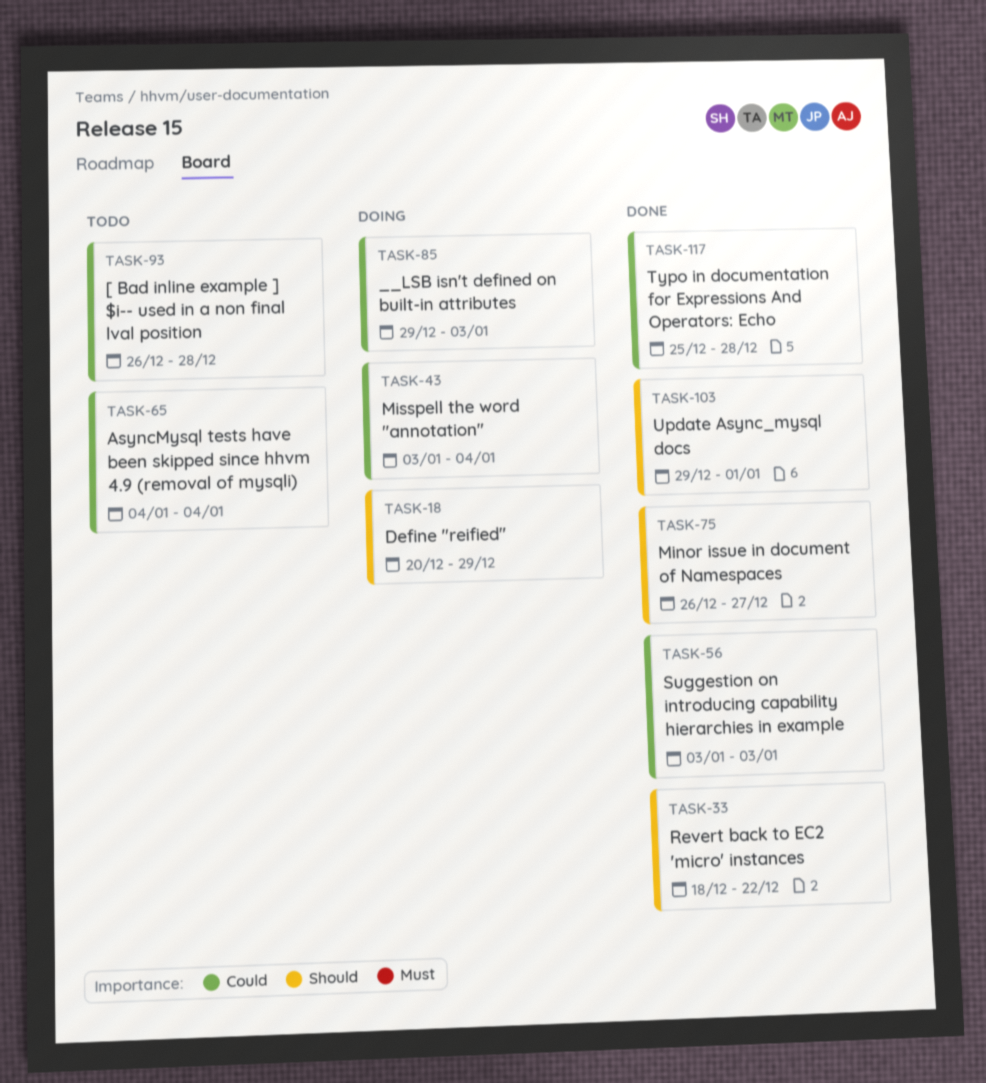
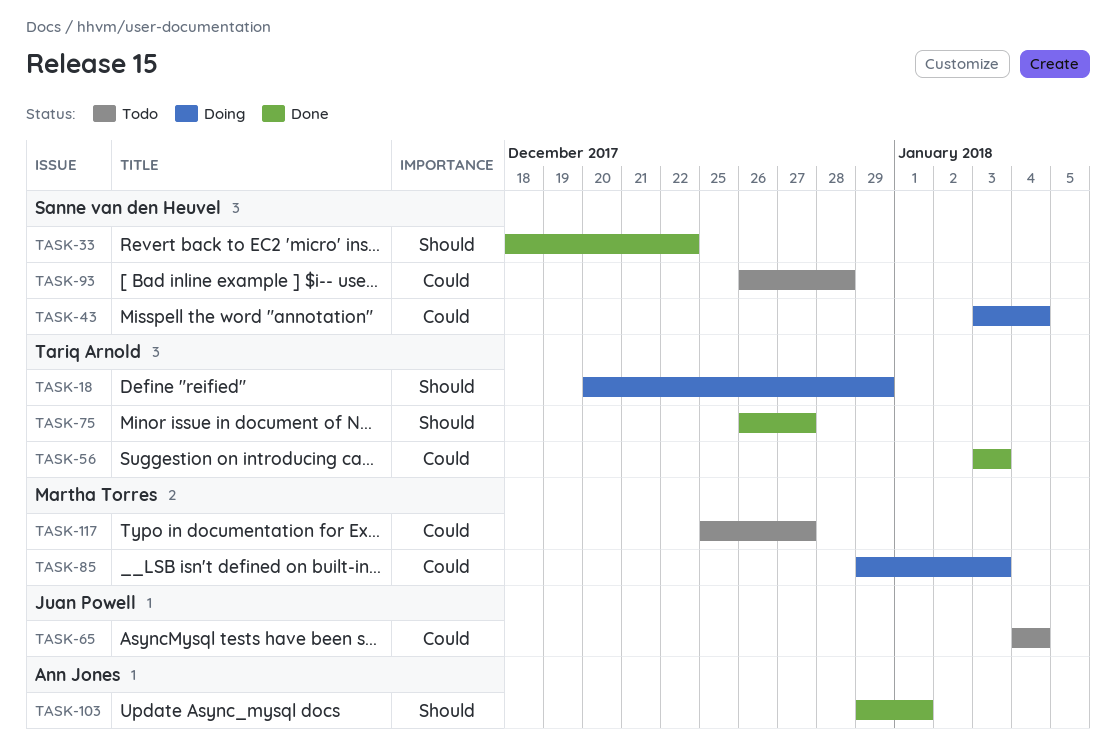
TASK-117, status: Done -> Todo
TASK-117, due: Dec 28 -> Dec 27

